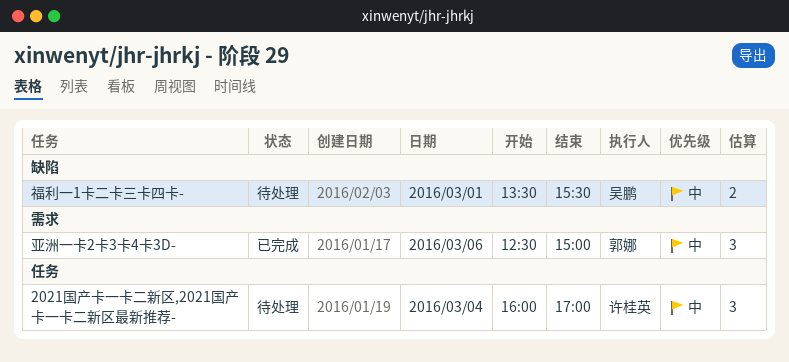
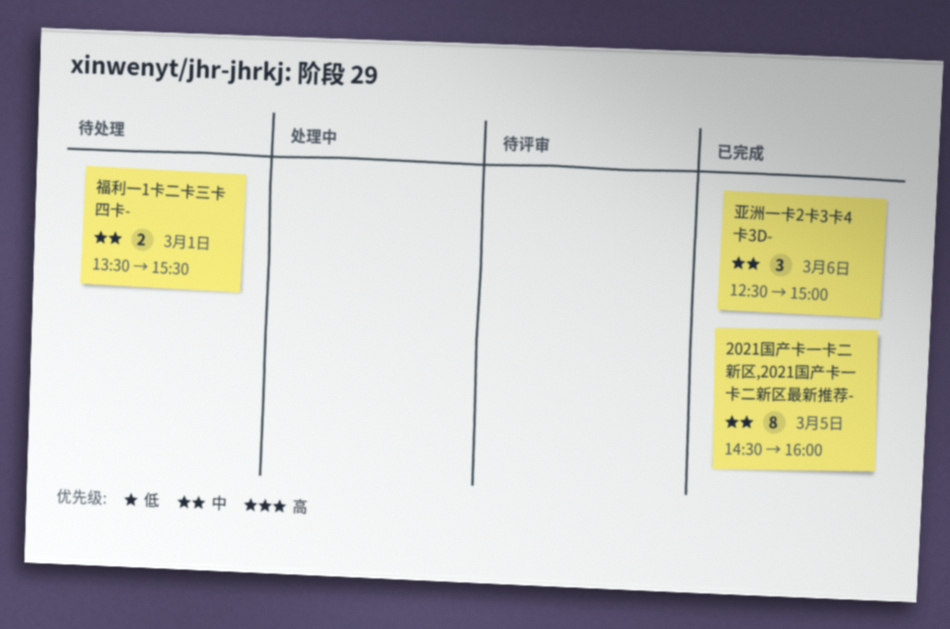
2021国产卡一卡二新区,2021国产卡一卡二新区最新推荐-, status: 待处理 -> 已完成
2021国产卡一卡二新区,2021国产卡一卡二新区最新推荐-, estimate: 3 -> 8
2021国产卡一卡二新区,2021国产卡一卡二新区最新推荐-, day: Mar 4 -> Mar 5
2021国产卡一卡二新区,2021国产卡一卡二新区最新推荐-, begins: 16:00 -> 14:30
2021国产卡一卡二新区,2021国产卡一卡二新区最新推荐-, ends: 17:00 -> 16:00

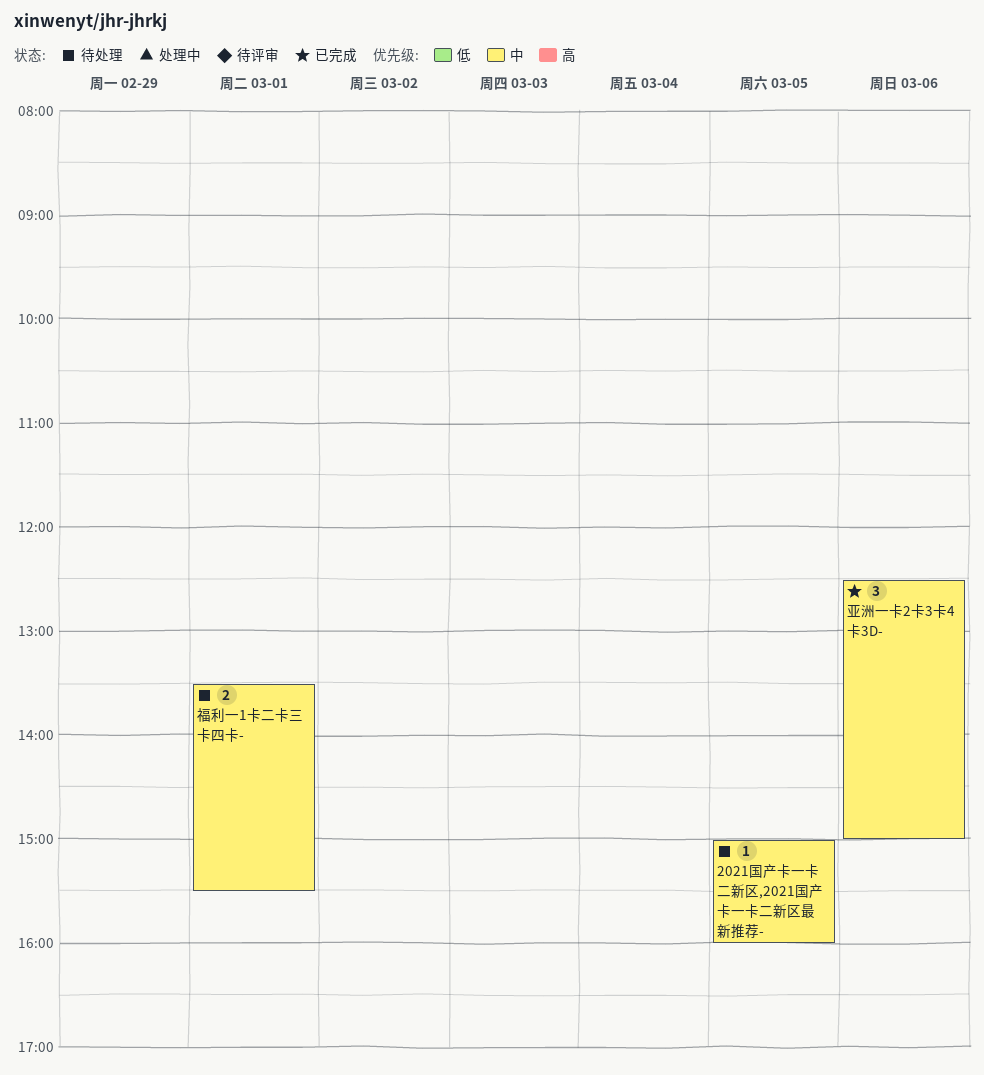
2021国产卡一卡二新区,2021国产卡一卡二新区最新推荐-, status: 已完成 -> 待处理
2021国产卡一卡二新区,2021国产卡一卡二新区最新推荐-, estimate: 8 -> 1
2021国产卡一卡二新区,2021国产卡一卡二新区最新推荐-, begins: 14:30 -> 15:00

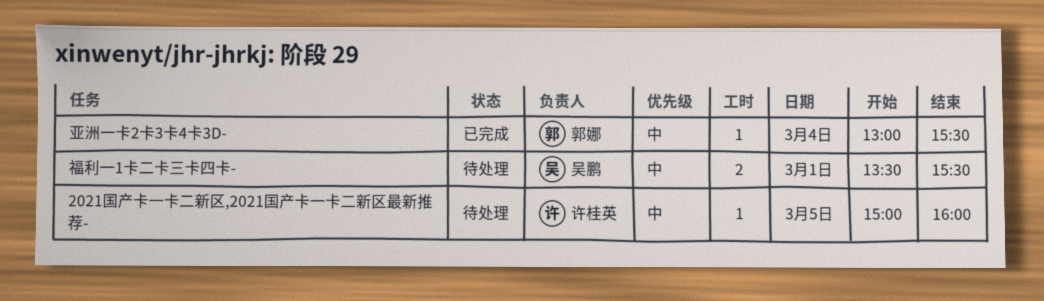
亚洲一卡2卡3卡4卡3D-, estimate: 3 -> 1
亚洲一卡2卡3卡4卡3D-, day: Mar 6 -> Mar 4
亚洲一卡2卡3卡4卡3D-, begins: 12:30 -> 13:00
亚洲一卡2卡3卡4卡3D-, ends: 15:00 -> 15:30

